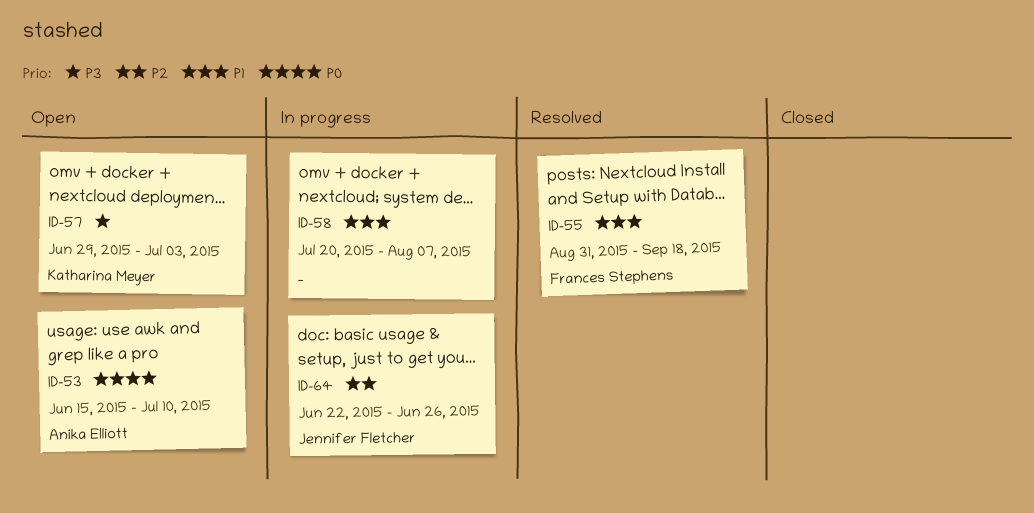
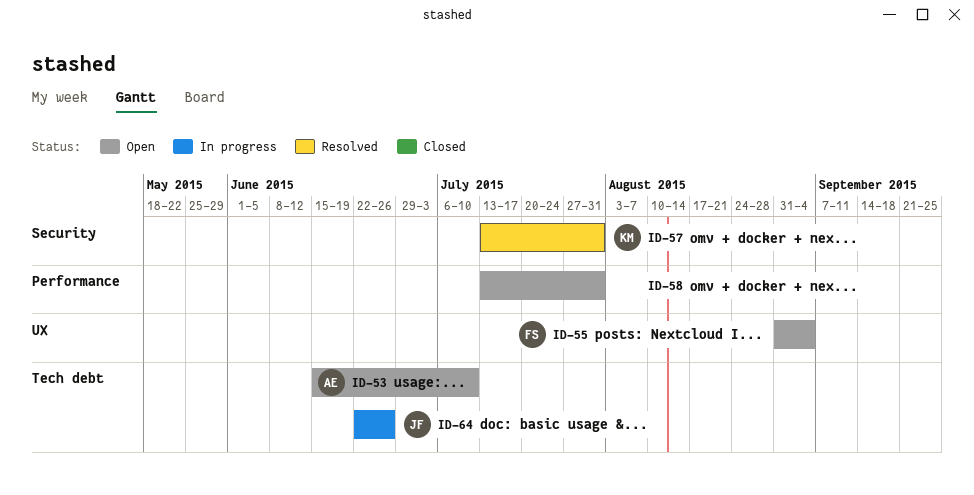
ID-55, status: Resolved -> Open
ID-55, due: Sep 18 -> Sep 4
ID-57, status: Open -> Resolved
ID-57, start: Jun 29 -> Jul 13
ID-57, due: Jul 3 -> Jul 31
ID-58, status: In progress -> Open
ID-58, start: Jul 20 -> Jul 13
ID-58, due: Aug 7 -> Jul 31

